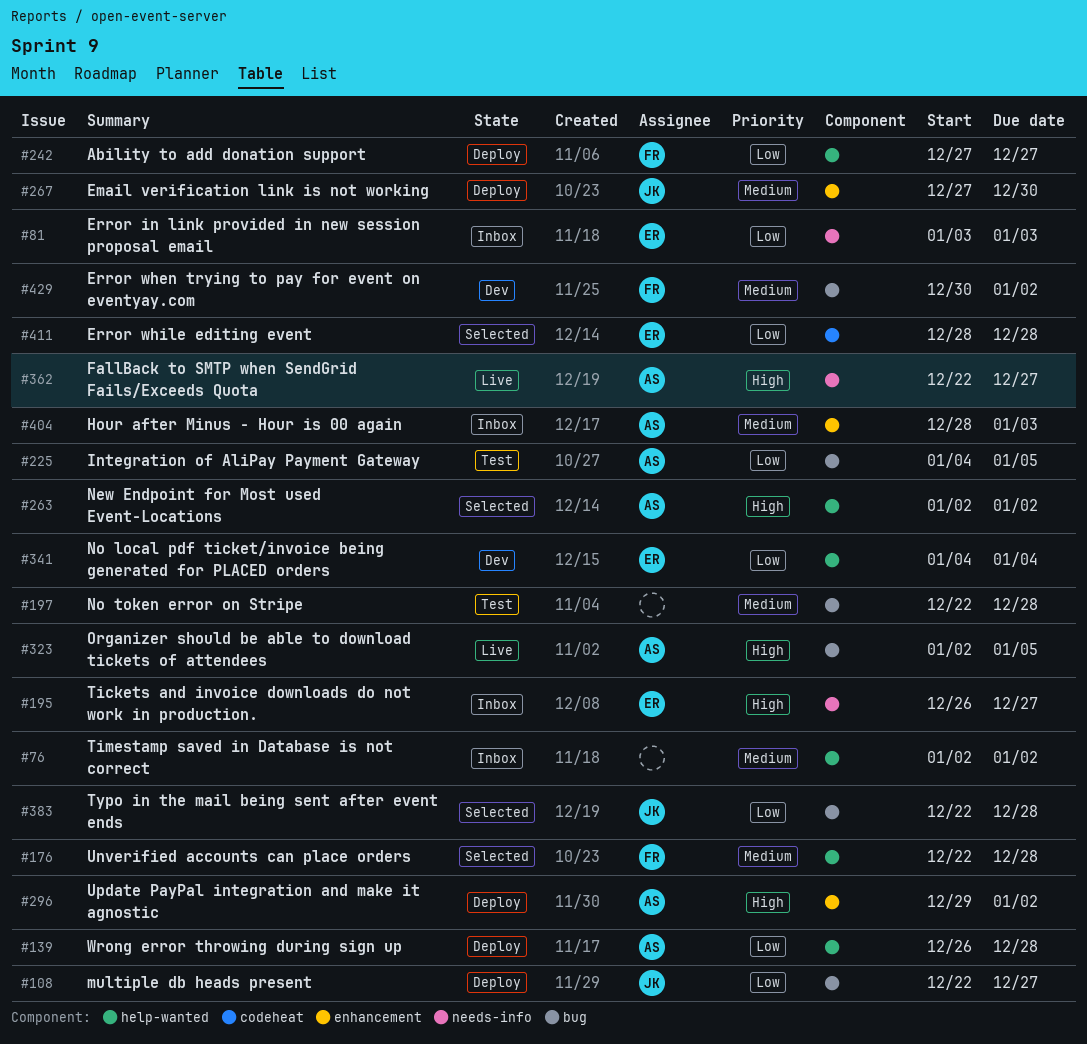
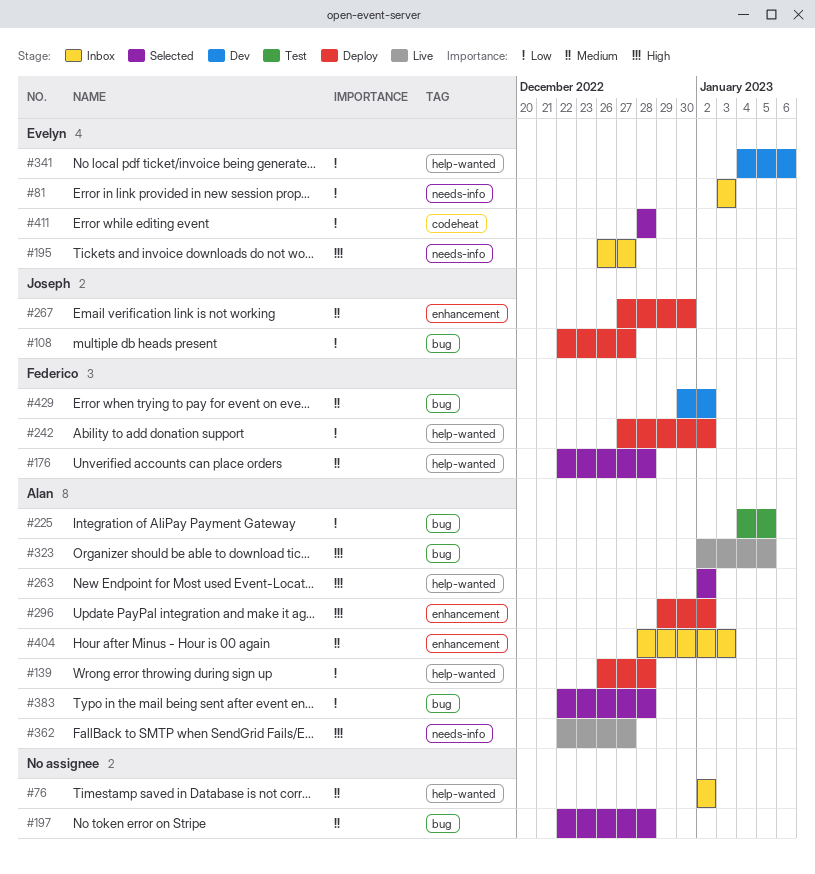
#197, status: Test -> Selected
#242, due: Dec 27 -> Jan 2
#341, due: Jan 4 -> Jan 6
#383, owner: Joseph -> Alan

